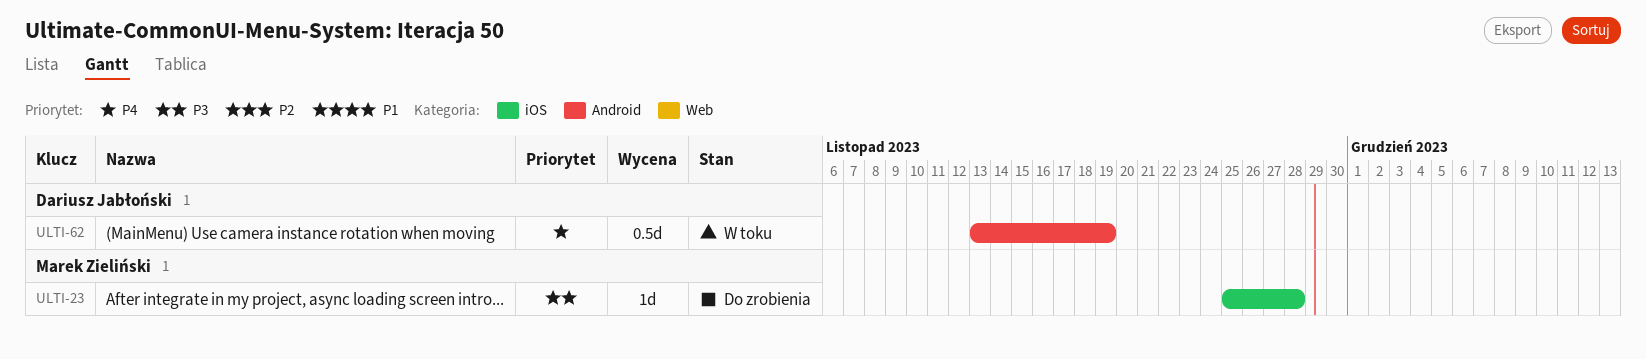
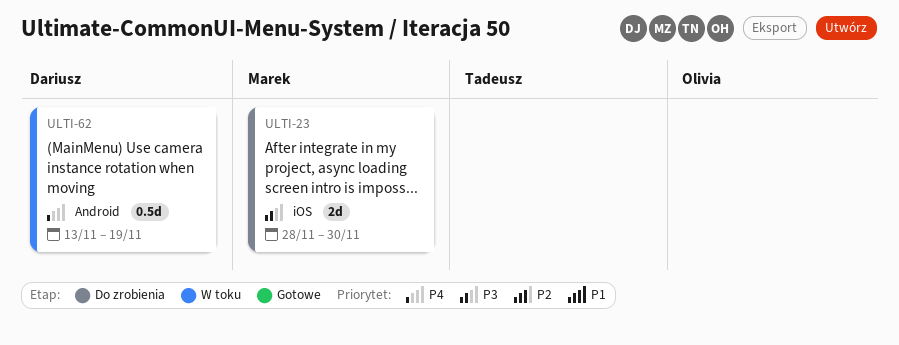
ULTI-23, estimate: 1d -> 2d
ULTI-23, start: Nov 25 -> Nov 28
ULTI-23, due: Nov 28 -> Nov 30

